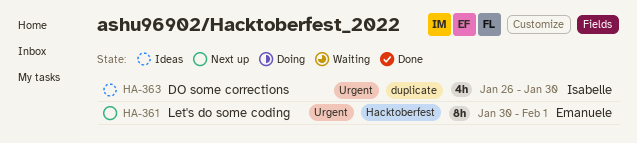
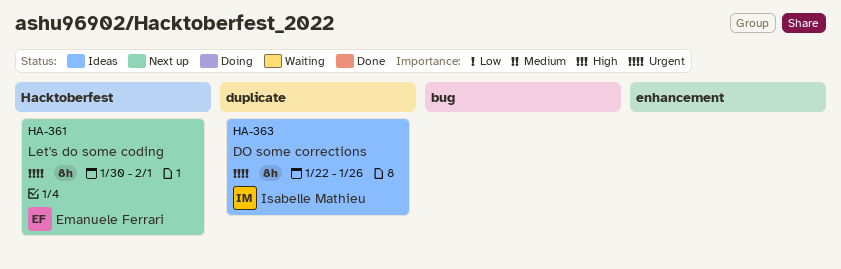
HA-363, estimate: 4h -> 8h
HA-363, start: Jan 26 -> Jan 22
HA-363, due: Jan 30 -> Jan 26

